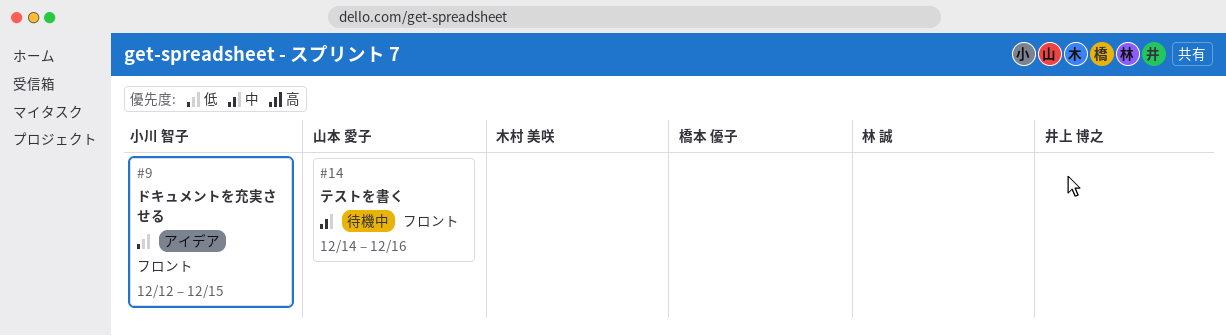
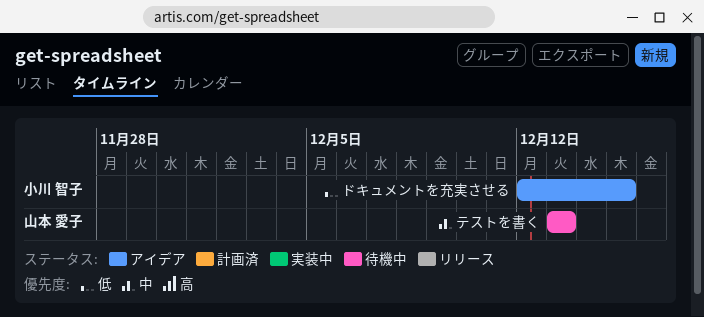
テストを書く, start: Dec 14 -> Dec 13
テストを書く, due: Dec 16 -> Dec 13

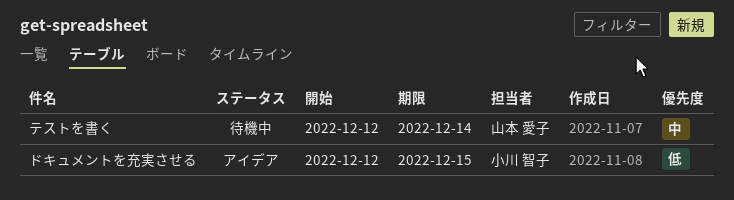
テストを書く, start: Dec 13 -> Dec 12
テストを書く, due: Dec 13 -> Dec 14

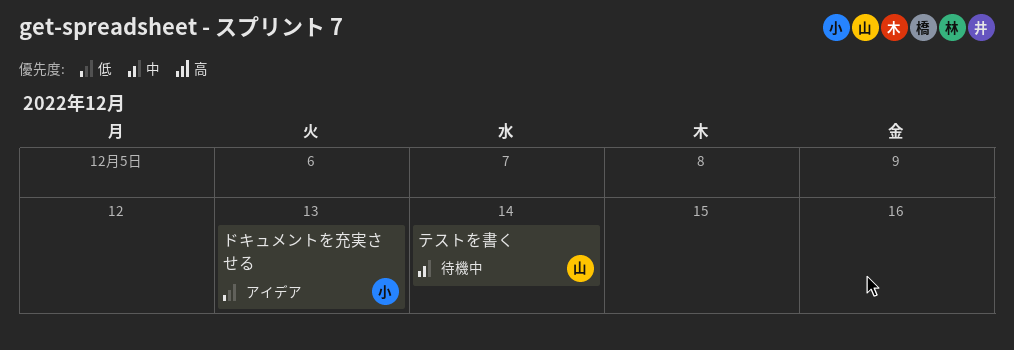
ドキュメントを充実させる, due: Dec 15 -> Dec 13

